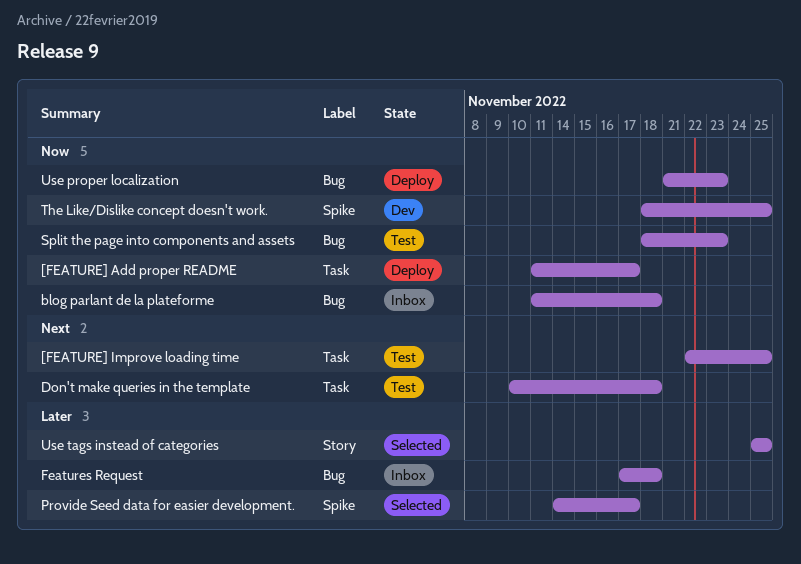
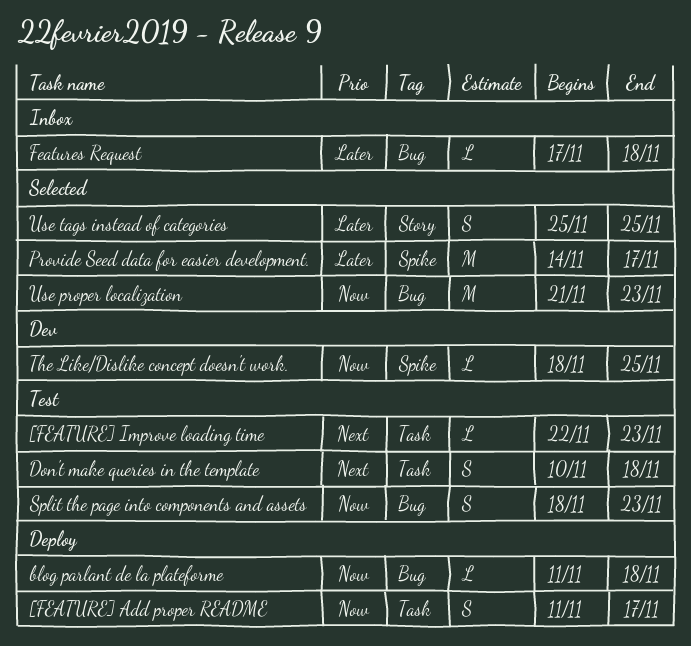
[FEATURE] Improve loading time, due: Nov 25 -> Nov 23
blog parlant de la plateforme, status: Inbox -> Deploy
Use proper localization, status: Deploy -> Selected

